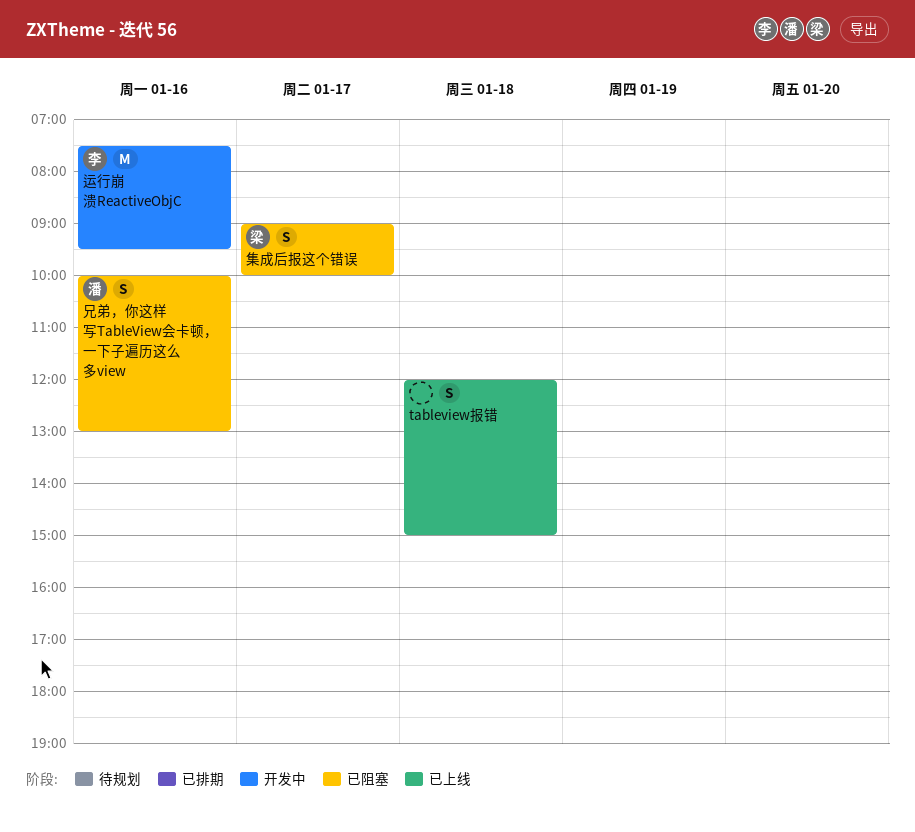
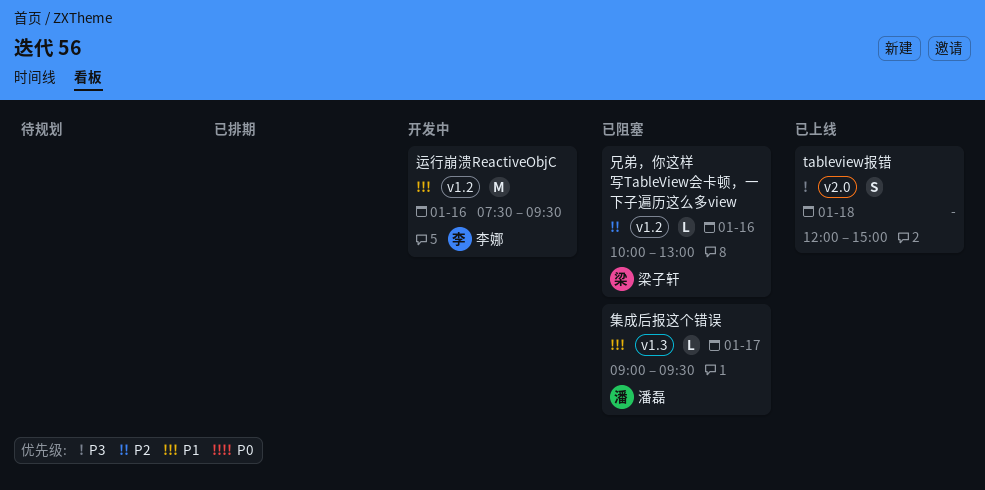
兄弟，你这样写TableView会卡顿，一下子遍历这么多view, owner: 潘磊 -> 梁子轩
兄弟，你这样写TableView会卡顿，一下子遍历这么多view, estimate: S -> L
集成后报这个错误, owner: 梁子轩 -> 潘磊
集成后报这个错误, estimate: S -> L
集成后报这个错误, ends: 10:00 -> 09:30

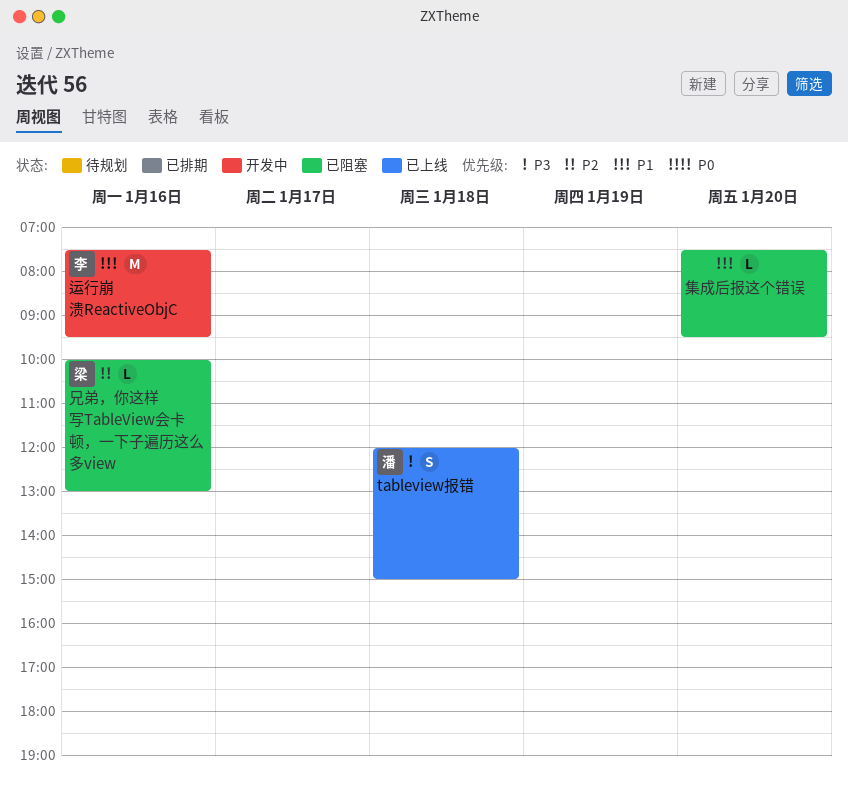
tableview报错, owner: none -> 潘磊
集成后报这个错误, owner: 潘磊 -> none
集成后报这个错误, day: Jan 17 -> Jan 20
集成后报这个错误, begins: 09:00 -> 07:30

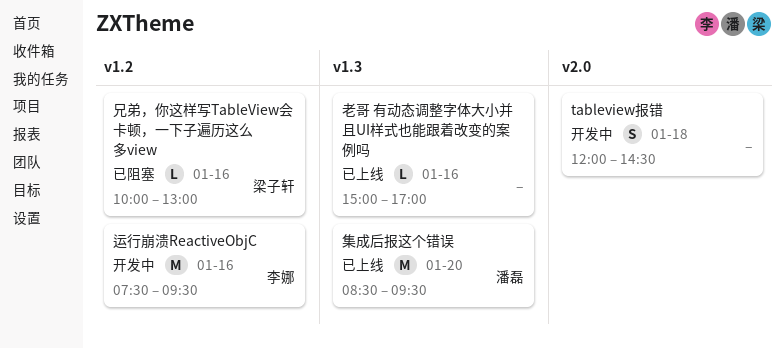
tableview报错, status: 已上线 -> 开发中
tableview报错, owner: 潘磊 -> none
tableview报错, ends: 15:00 -> 14:30
老哥 有动态调整字体大小并且UI样式也能跟着改变的案例吗: none -> present
集成后报这个错误, status: 已阻塞 -> 已上线
集成后报这个错误, owner: none -> 潘磊
集成后报这个错误, estimate: L -> M
集成后报这个错误, begins: 07:30 -> 08:30

